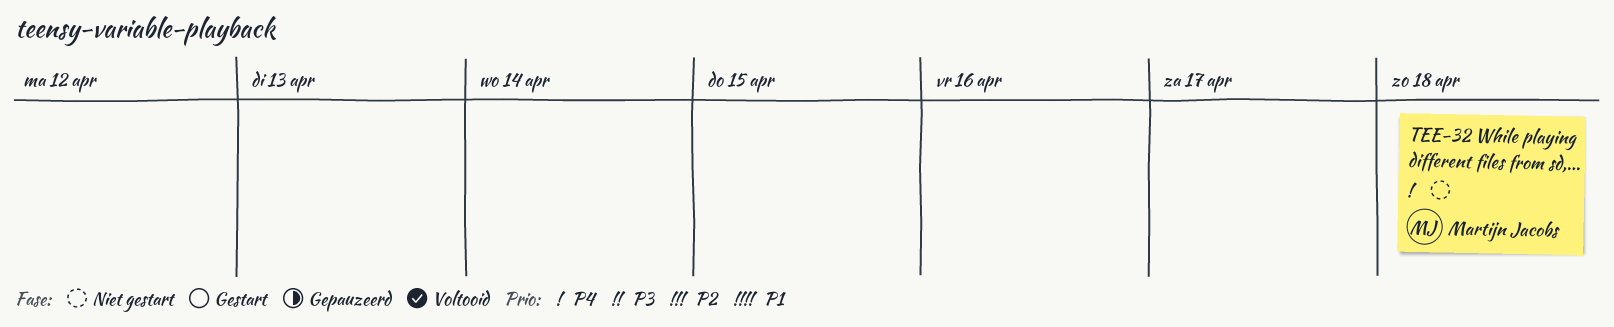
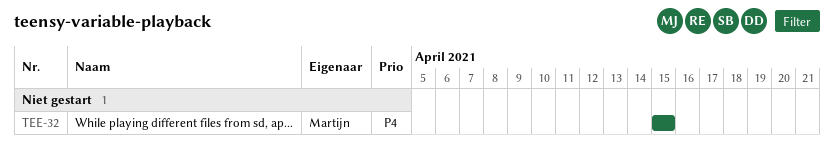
TEE-32, due: Apr 18 -> Apr 15

